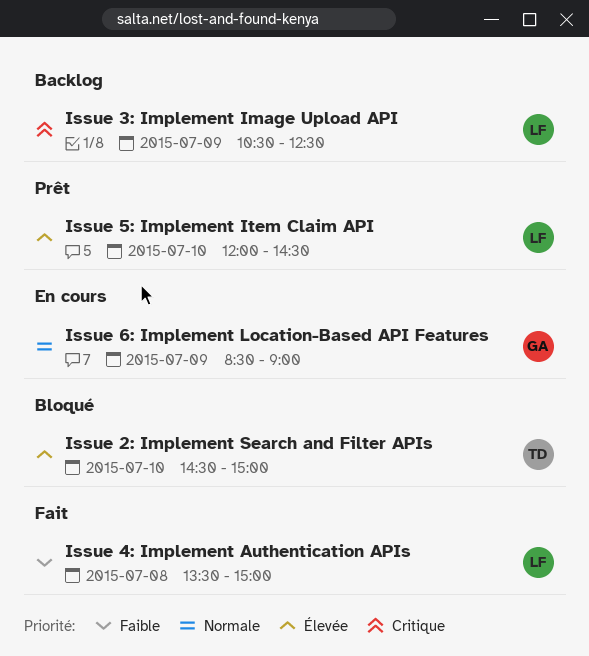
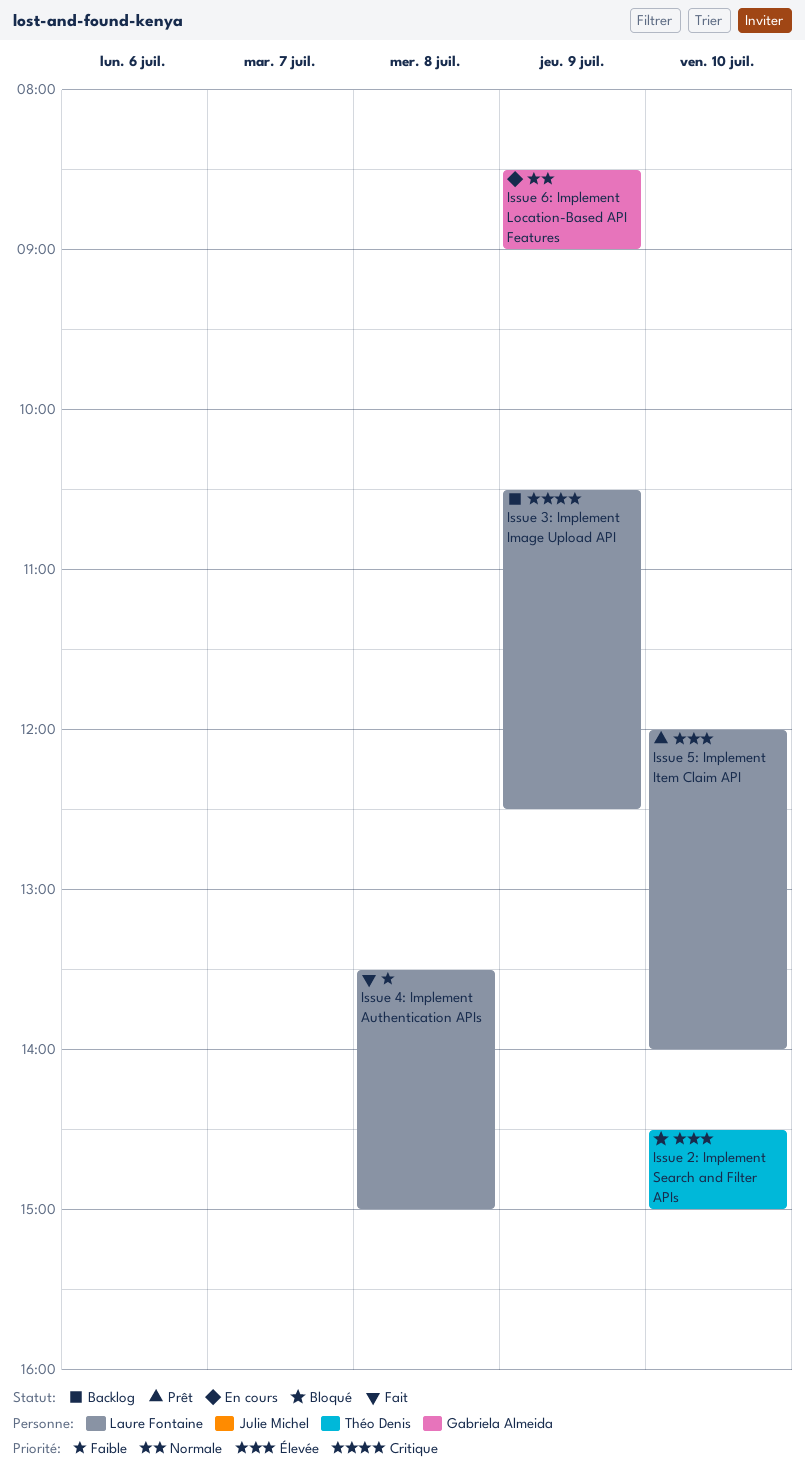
Issue 5: Implement Item Claim API, ends: 14:30 -> 14:00

